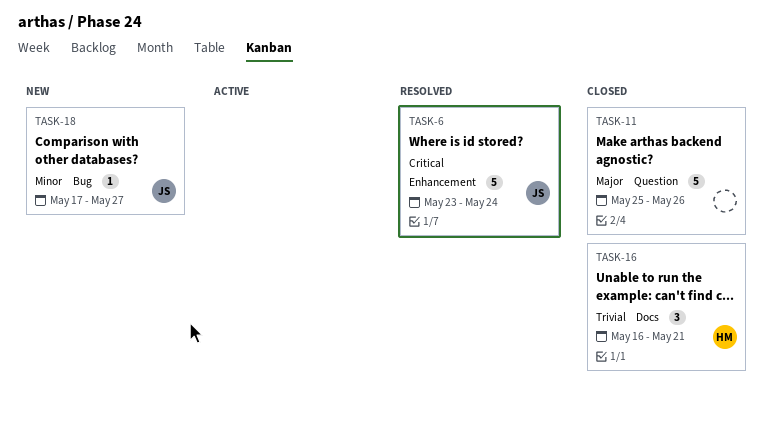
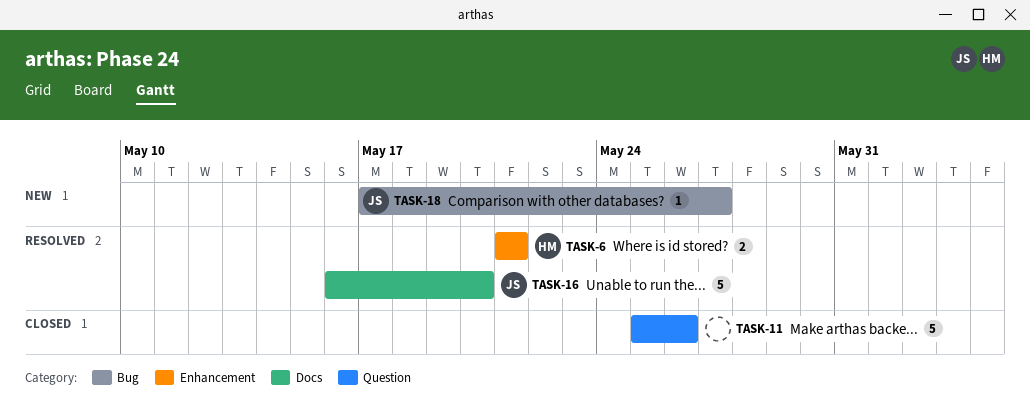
TASK-6, owner: JS -> HM
TASK-6, estimate: 5 -> 2
TASK-6, start: May 23 -> May 21
TASK-6, due: May 24 -> May 21
TASK-16, status: Closed -> Resolved
TASK-16, owner: HM -> JS
TASK-16, estimate: 3 -> 5
TASK-16, due: May 21 -> May 20

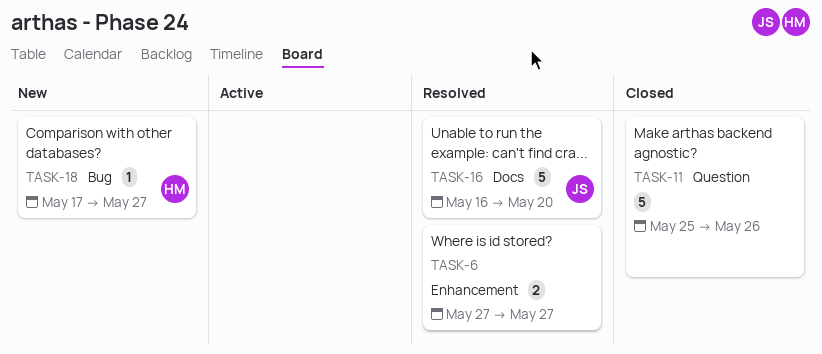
TASK-6, owner: HM -> none
TASK-6, start: May 21 -> May 27
TASK-6, due: May 21 -> May 27
TASK-18, owner: JS -> HM

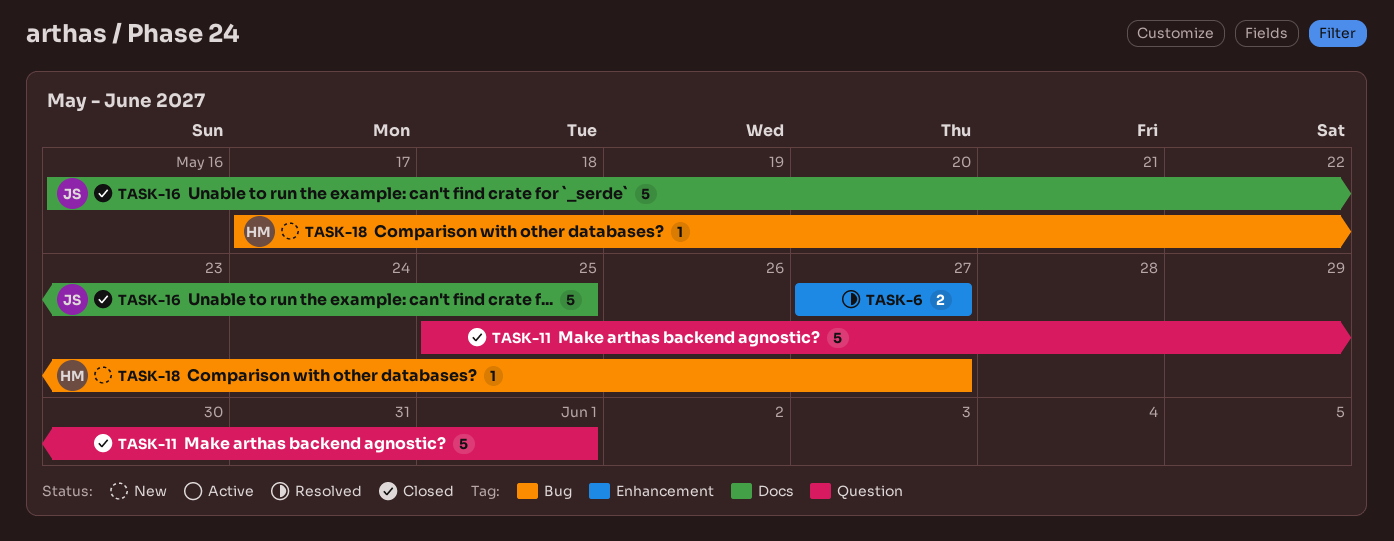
TASK-11, due: May 26 -> Jun 1
TASK-16, status: Resolved -> Closed
TASK-16, due: May 20 -> May 25

